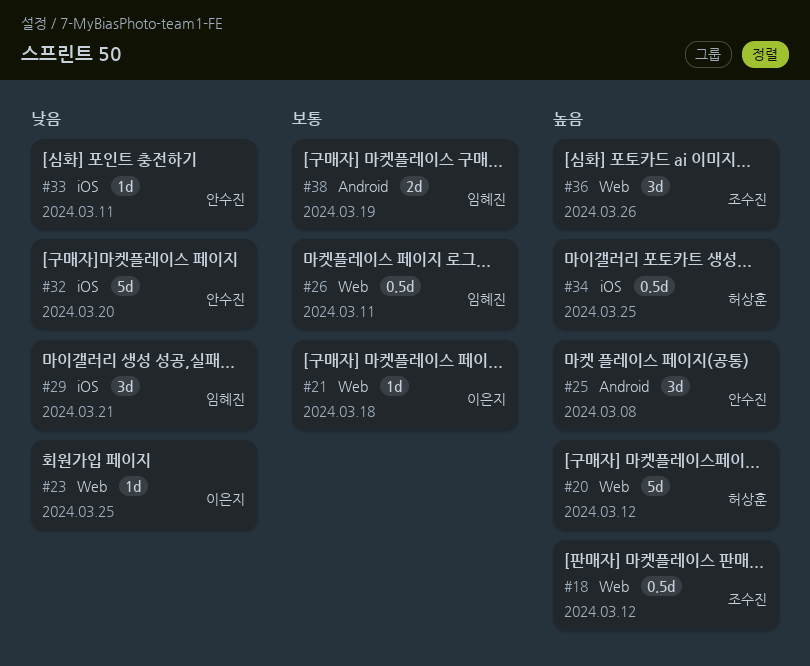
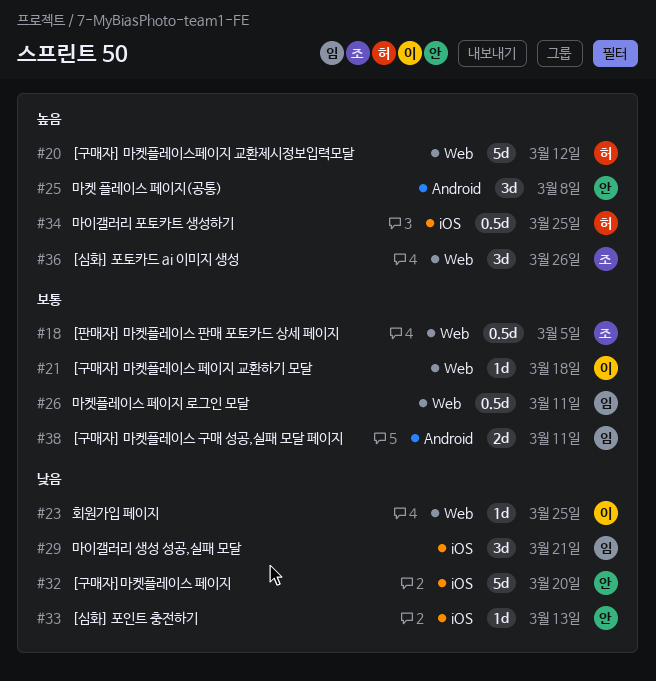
#18, priority: 높음 -> 보통
#18, due: Mar 12 -> Mar 5
#33, due: Mar 11 -> Mar 13
#38, due: Mar 19 -> Mar 11

